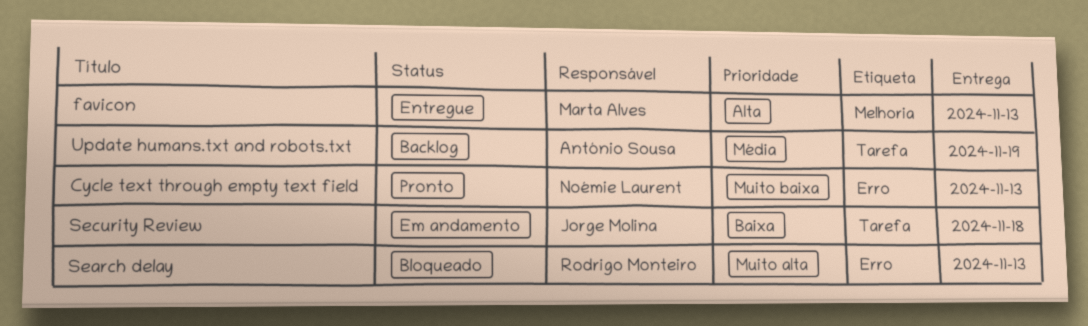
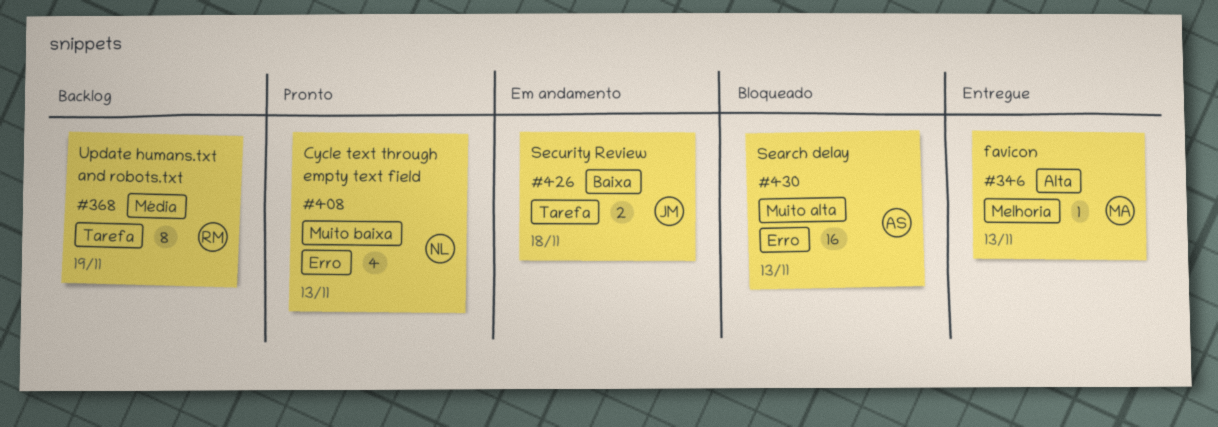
Search delay, owner: Rodrigo Monteiro -> António Sousa
Update humans.txt and robots.txt, owner: António Sousa -> Rodrigo Monteiro

